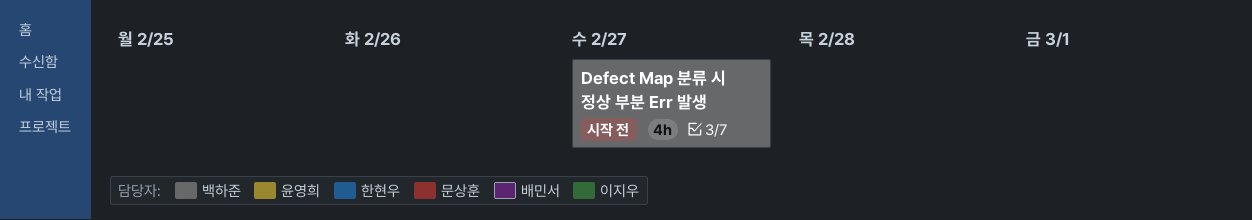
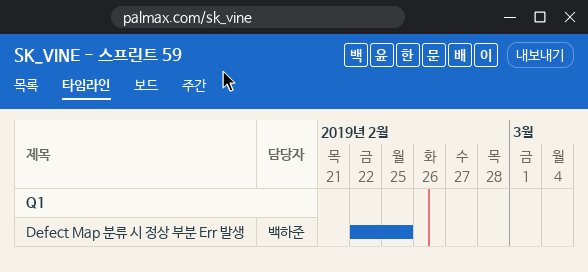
Defect Map 분류 시 정상 부분 Err 발생, due: Feb 27 -> Feb 25

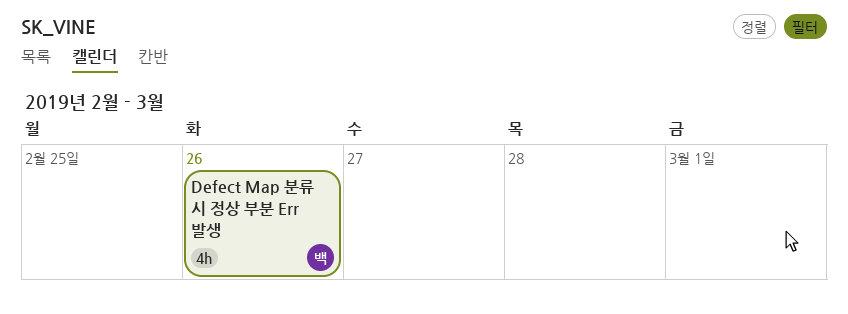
Defect Map 분류 시 정상 부분 Err 발생, due: Feb 25 -> Feb 26

